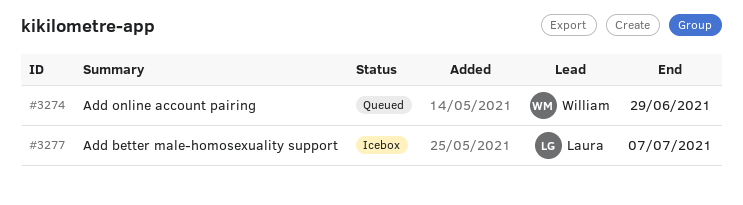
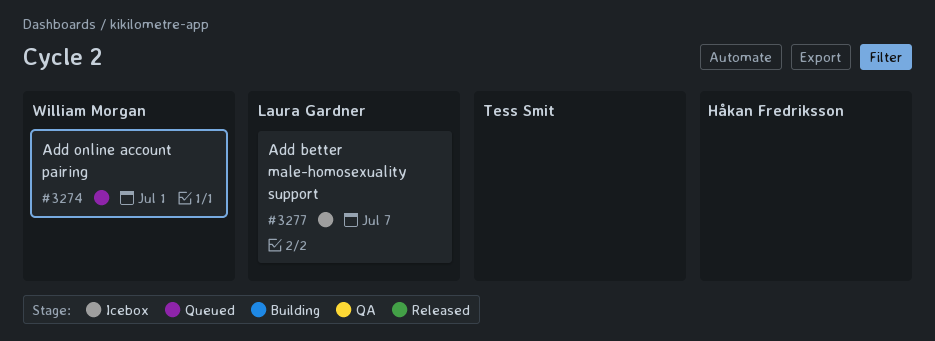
#3274, due: Jun 29 -> Jul 1

